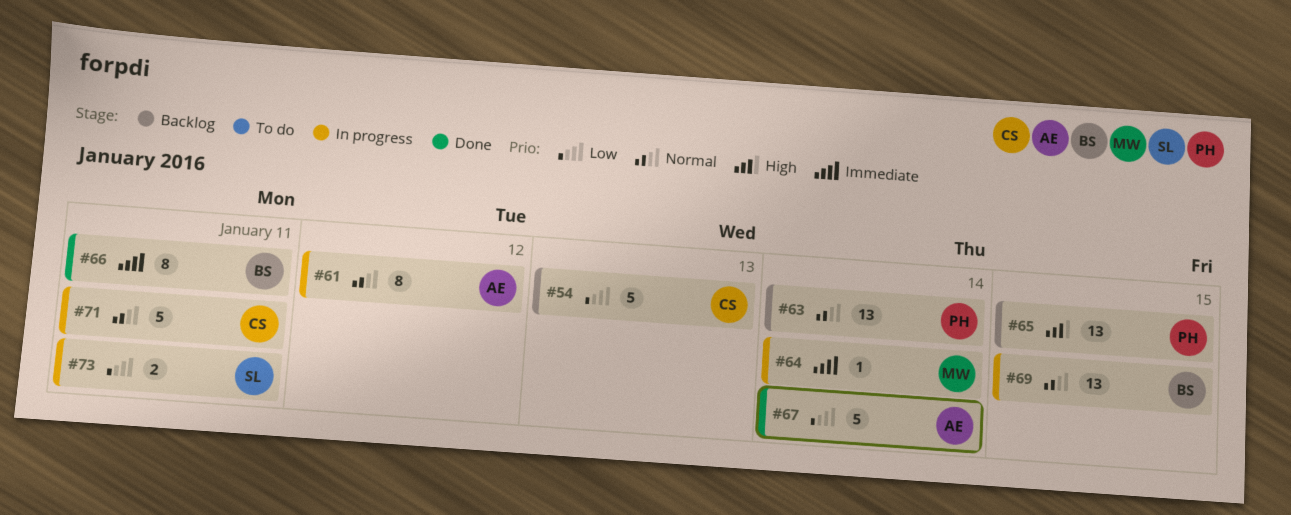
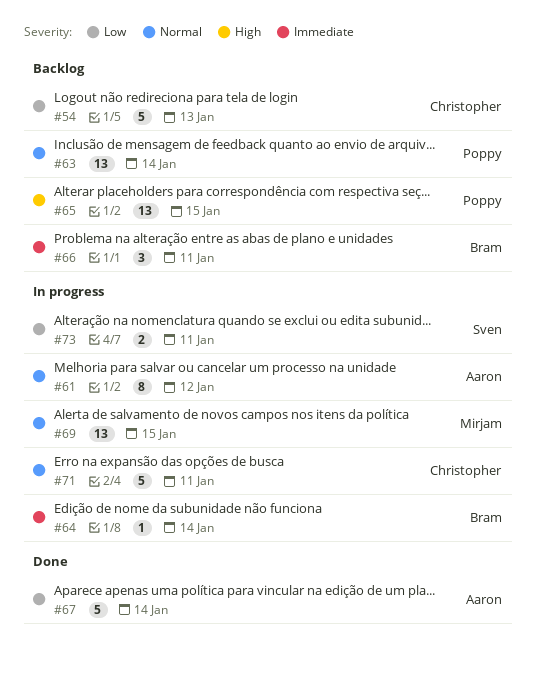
#64, owner: Mirjam -> Bram
#66, status: Done -> Backlog
#66, estimate: 8 -> 3
#69, owner: Bram -> Mirjam

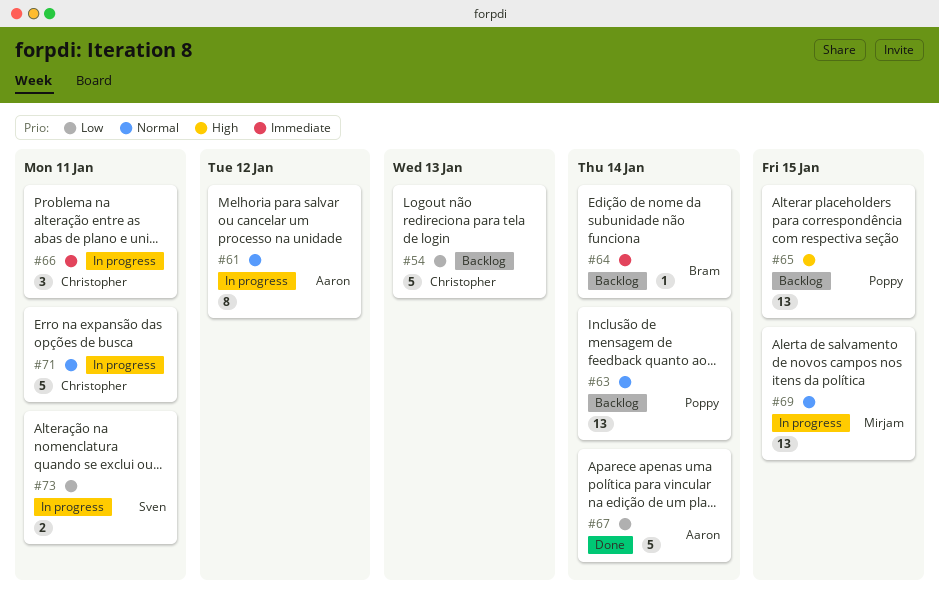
#64, status: In progress -> Backlog
#66, status: Backlog -> In progress
#66, owner: Bram -> Christopher

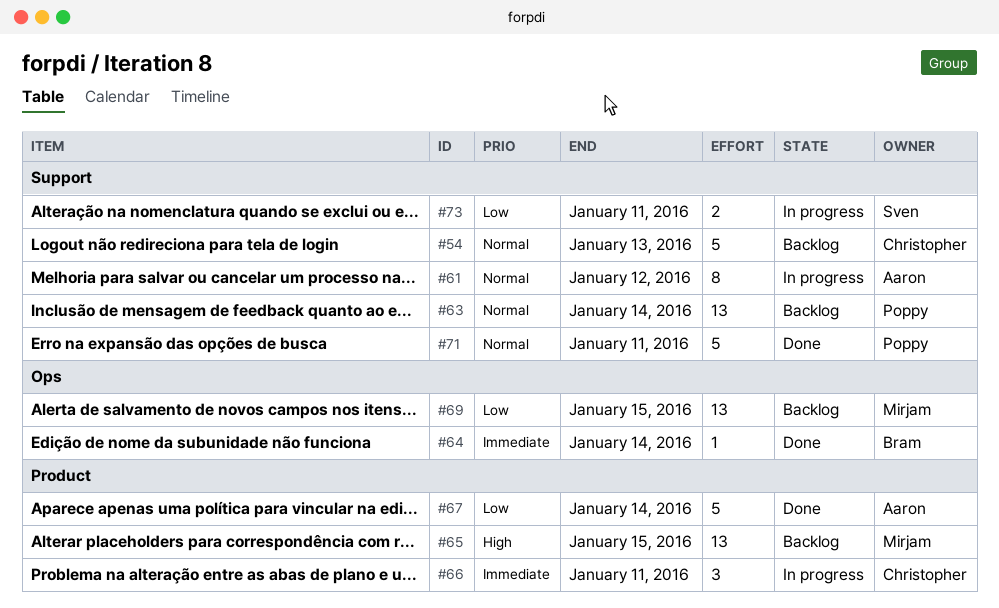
#54, priority: Low -> Normal
#64, status: Backlog -> Done
#65, owner: Poppy -> Mirjam
#69, status: In progress -> Backlog
#69, priority: Normal -> Low
#71, status: In progress -> Done
#71, owner: Christopher -> Poppy

